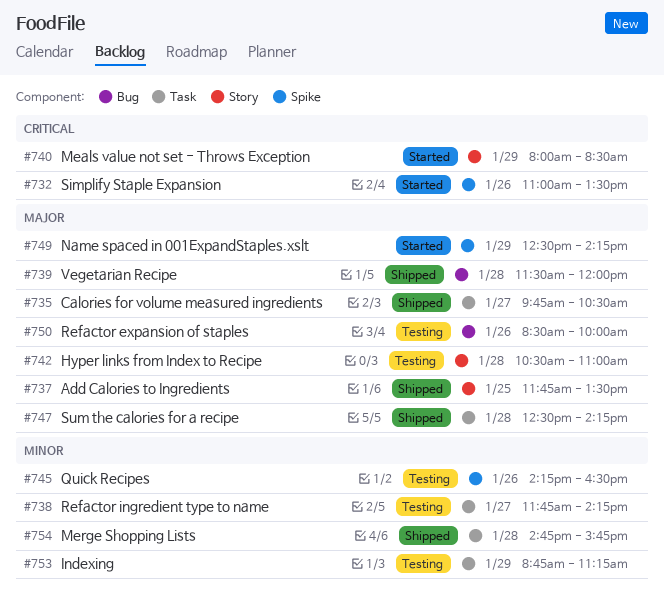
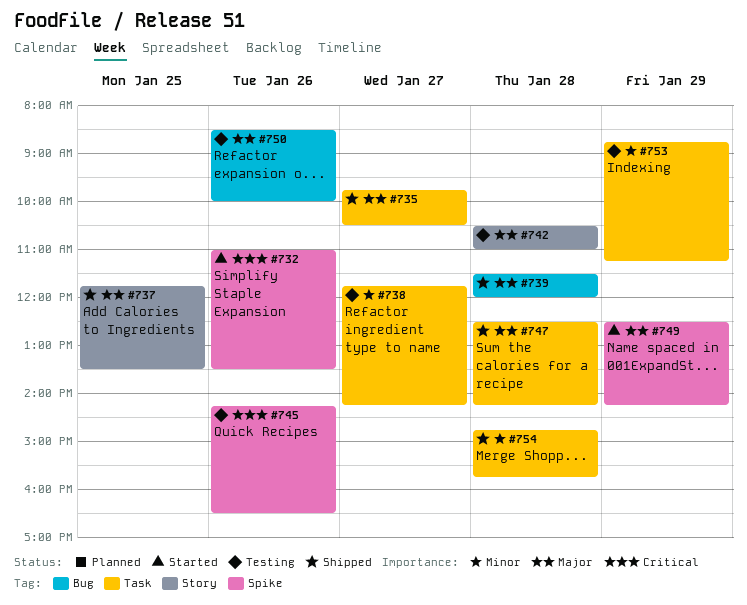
#740: present -> none
#745, priority: Minor -> Critical

